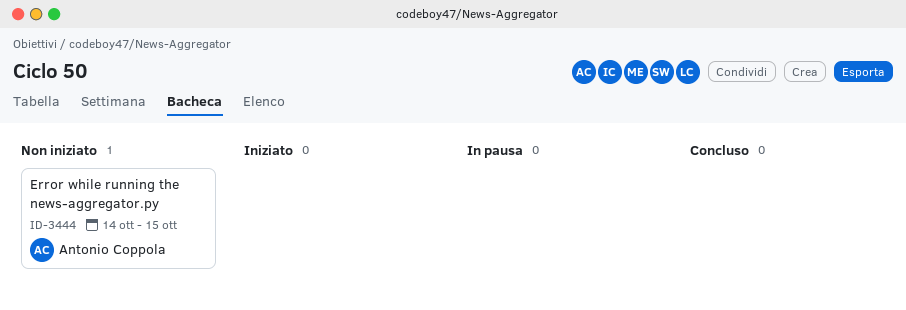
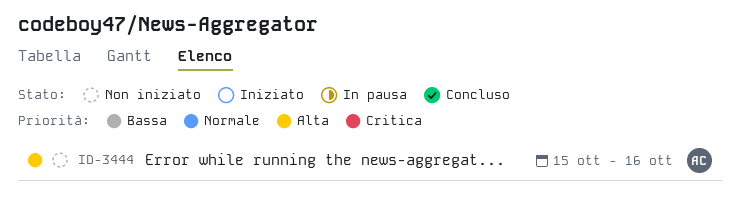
ID-3444, start: Oct 14 -> Oct 15
ID-3444, due: Oct 15 -> Oct 16

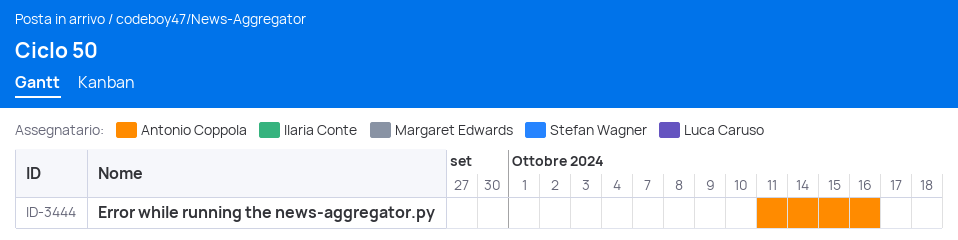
ID-3444, start: Oct 15 -> Oct 11

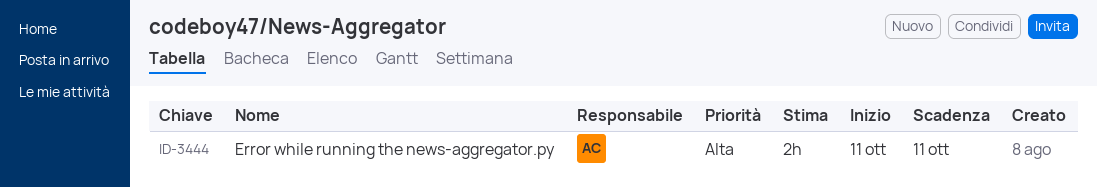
ID-3444, due: Oct 16 -> Oct 11

